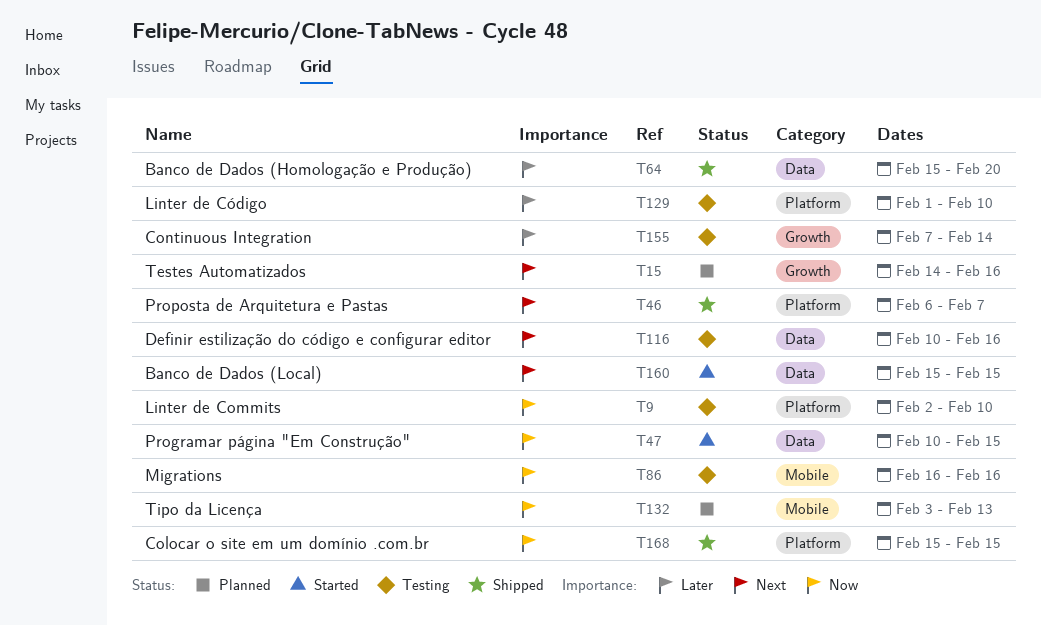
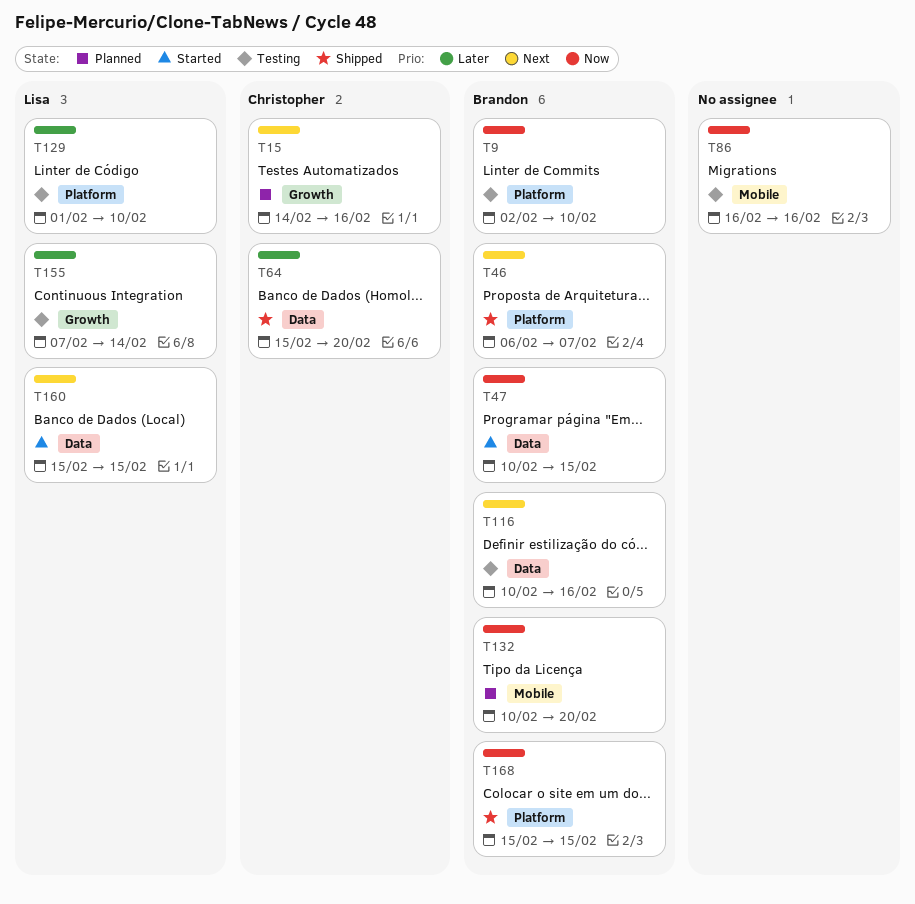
T132, start: Feb 3 -> Feb 10
T132, due: Feb 13 -> Feb 20

